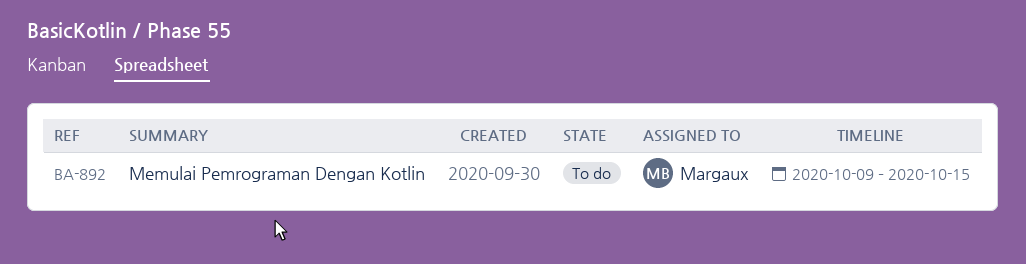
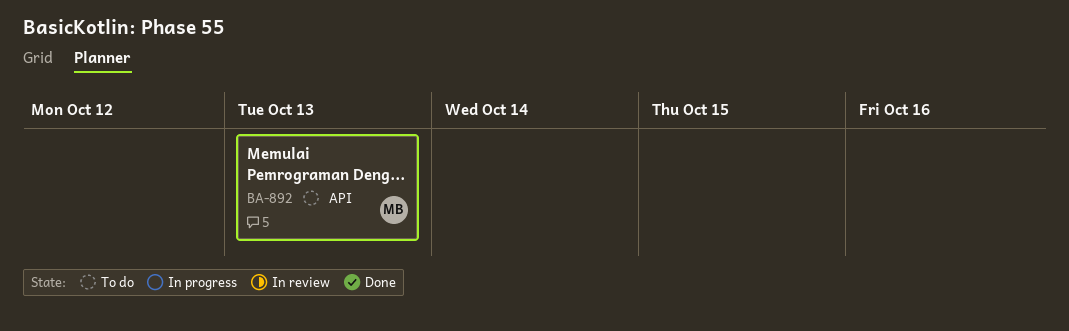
BA-892, due: Oct 15 -> Oct 13

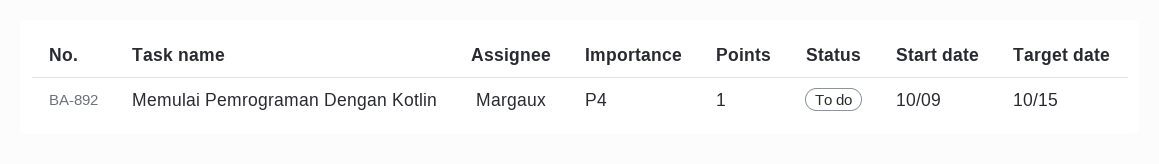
BA-892, due: Oct 13 -> Oct 15

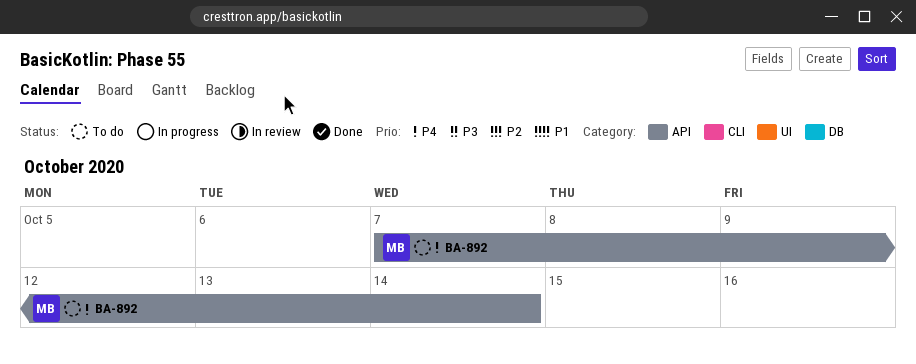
BA-892, start: Oct 9 -> Oct 7
BA-892, due: Oct 15 -> Oct 14

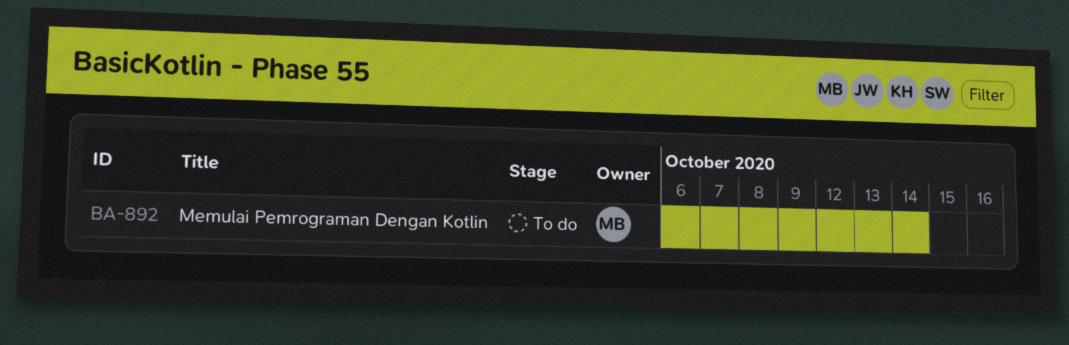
BA-892, start: Oct 7 -> Oct 6

